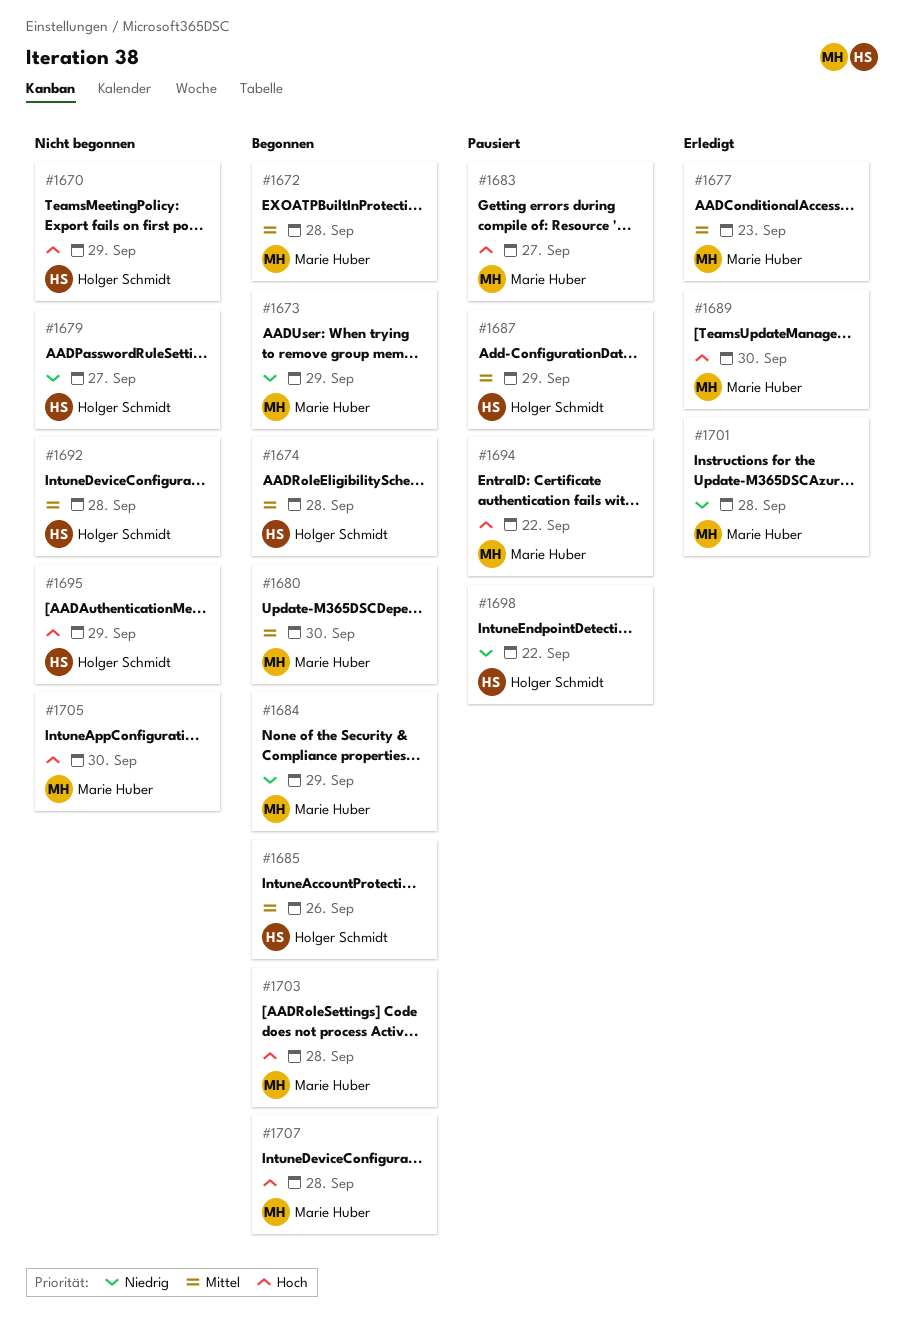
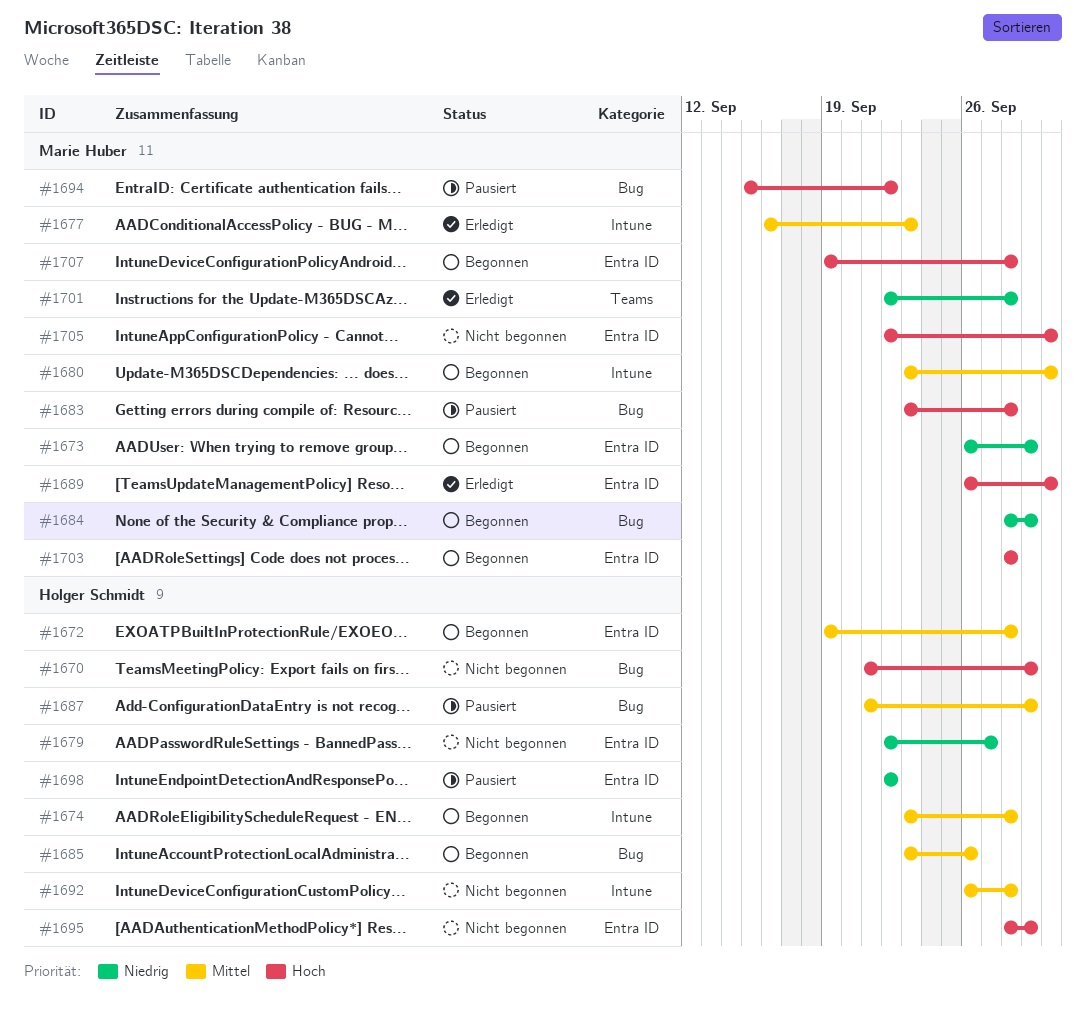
#1672, owner: Marie Huber -> Holger Schmidt
#1683, due: Sep 27 -> Sep 28

